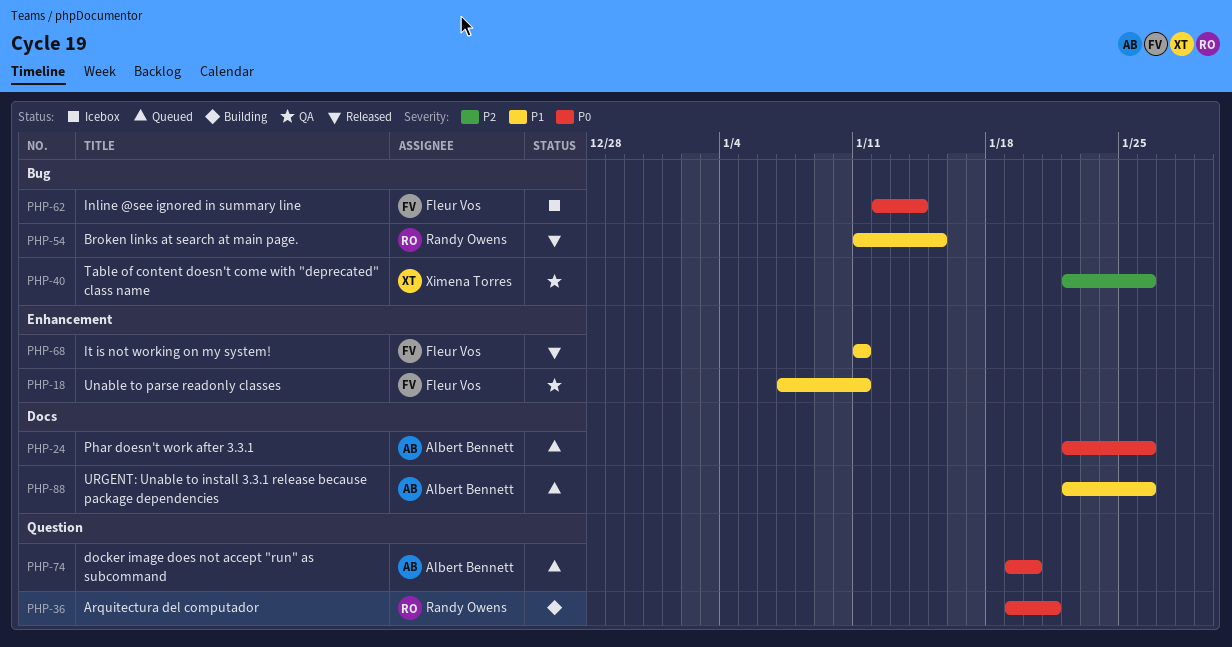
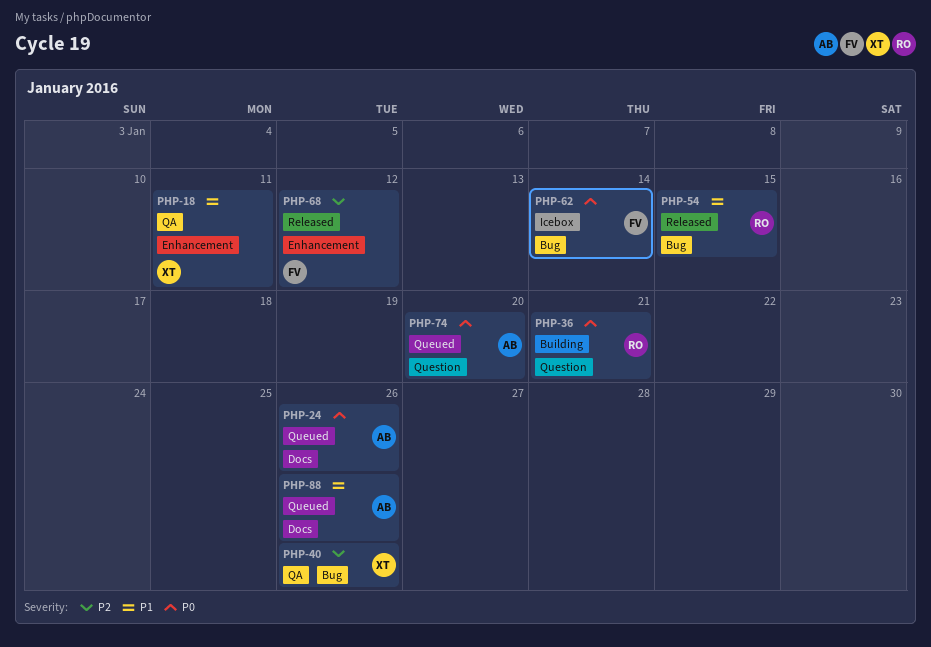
PHP-18, owner: Fleur Vos -> Ximena Torres
PHP-68, priority: P1 -> P2
PHP-68, due: Jan 11 -> Jan 12

